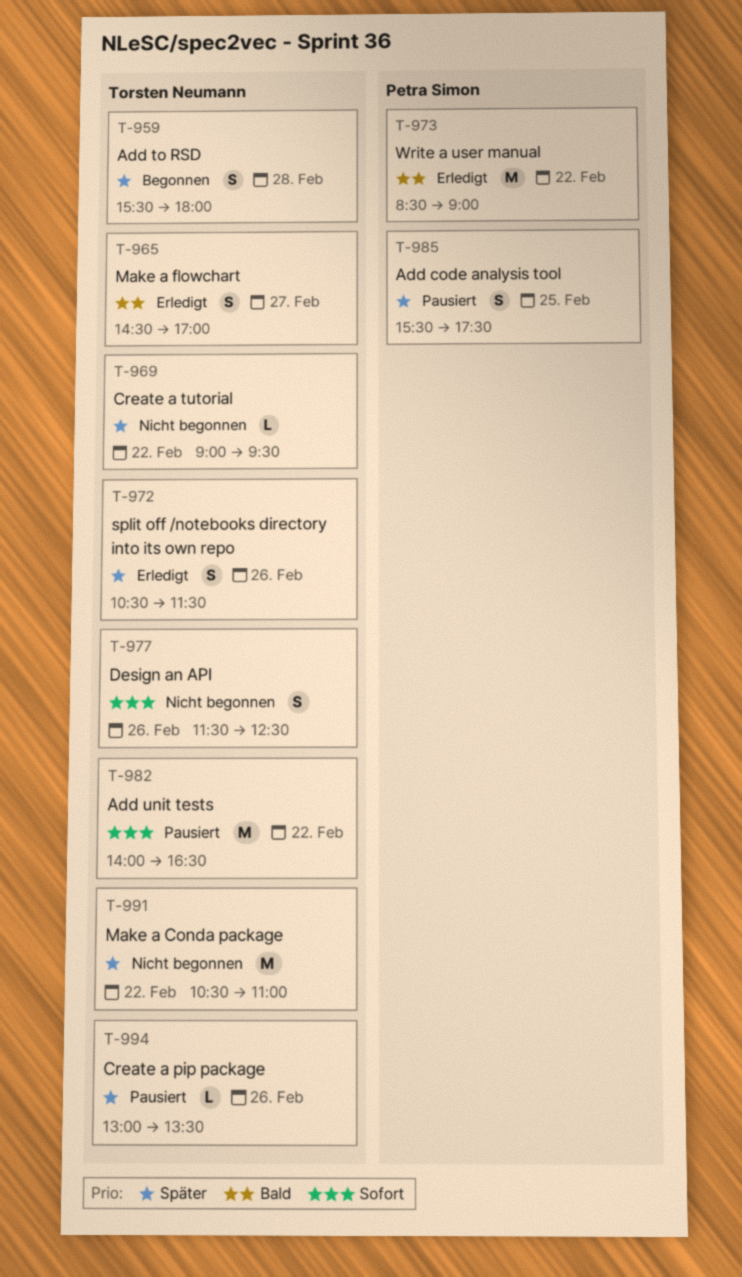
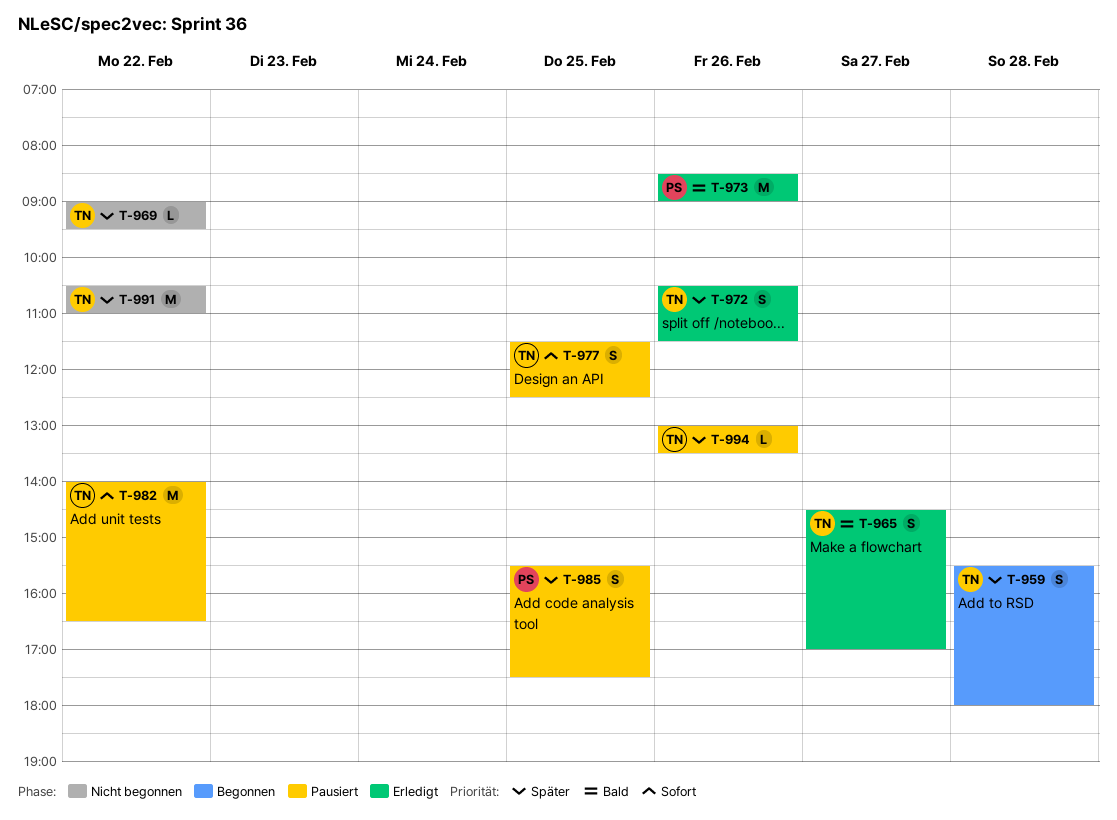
T-973, day: Feb 22 -> Feb 26
T-977, status: Nicht begonnen -> Pausiert
T-977, day: Feb 26 -> Feb 25

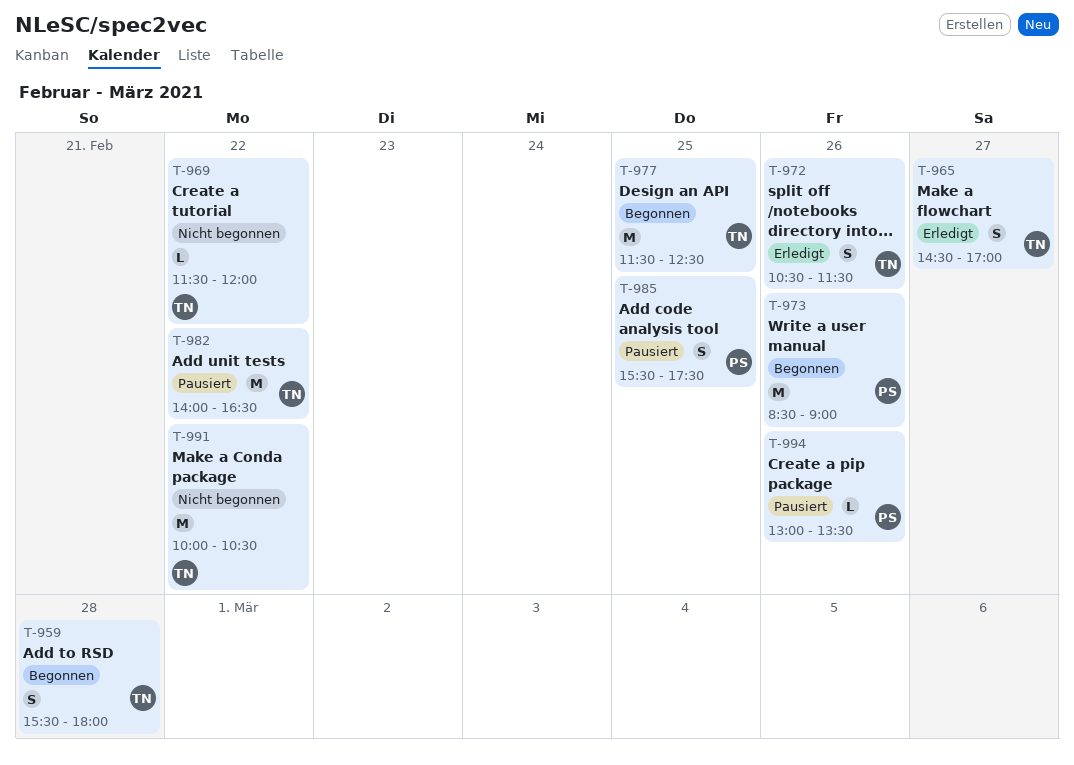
T-969, begins: 09:00 -> 11:30
T-969, ends: 09:30 -> 12:00
T-973, status: Erledigt -> Begonnen
T-977, status: Pausiert -> Begonnen
T-977, estimate: S -> M
T-991, begins: 10:30 -> 10:00
T-991, ends: 11:00 -> 10:30
T-994, owner: TN -> PS

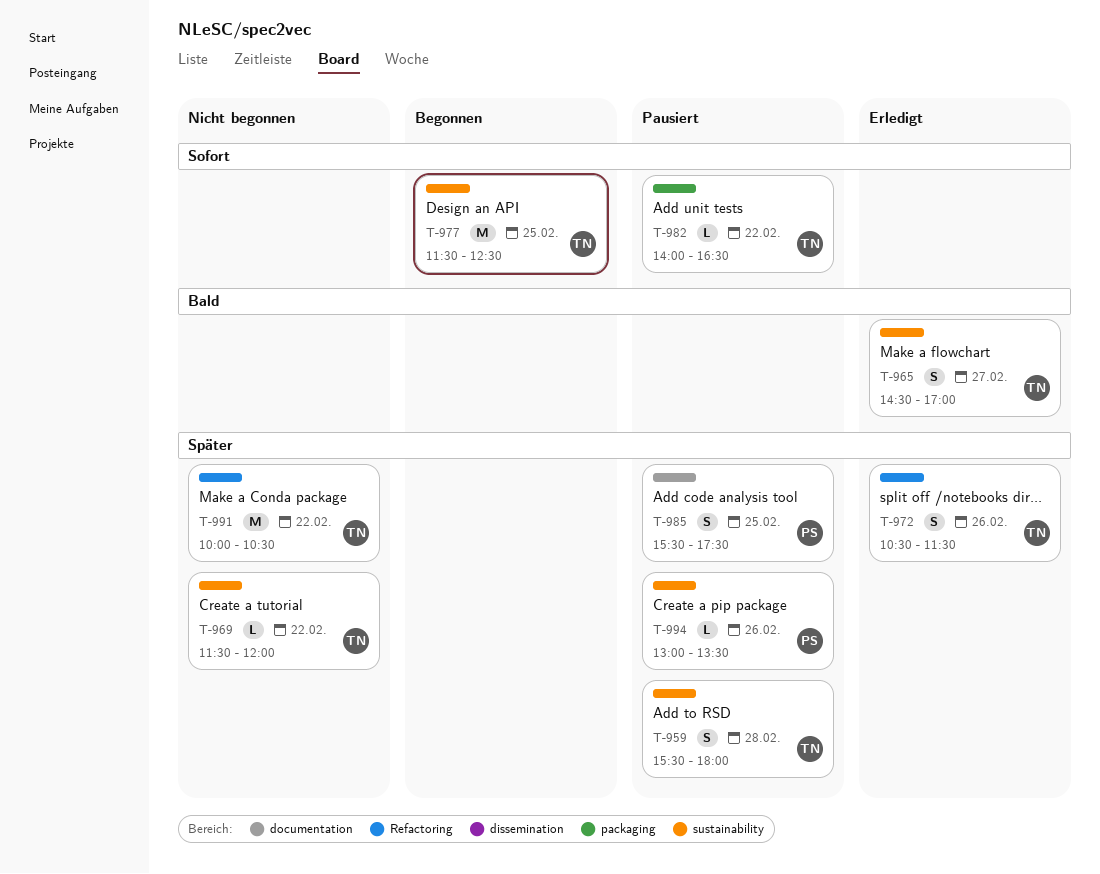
T-959, status: Begonnen -> Pausiert
T-973: present -> none
T-982, estimate: M -> L

